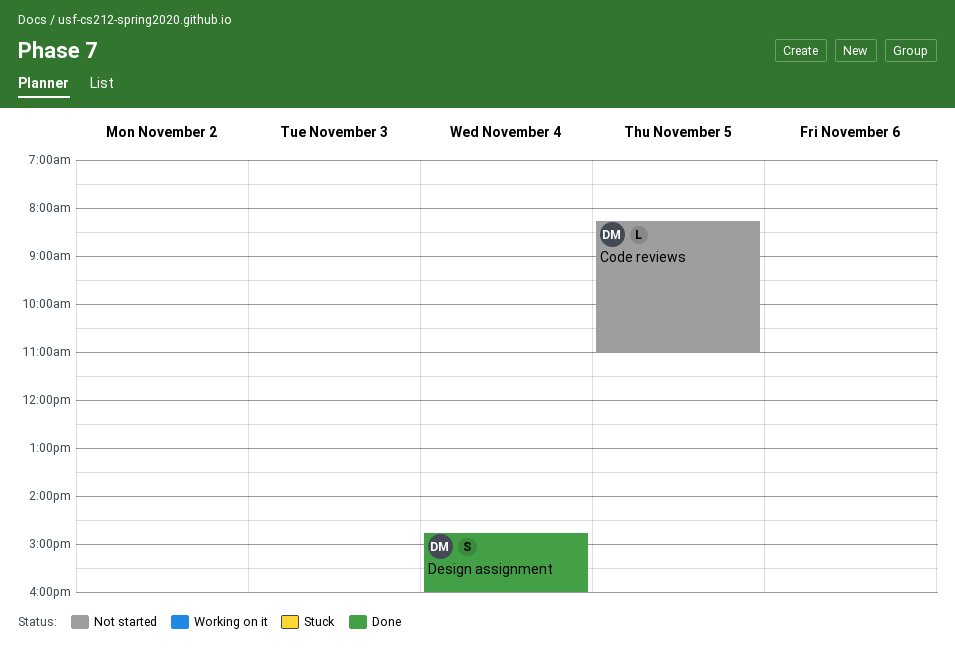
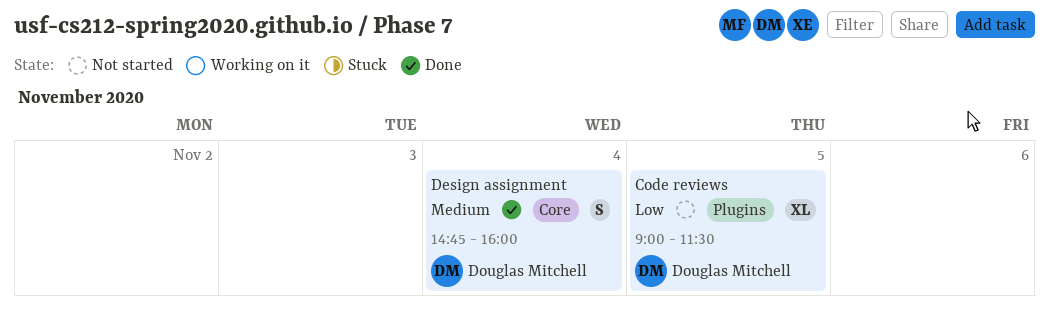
Code reviews, estimate: L -> XL
Code reviews, begins: 08:15 -> 09:00
Code reviews, ends: 11:00 -> 11:30

